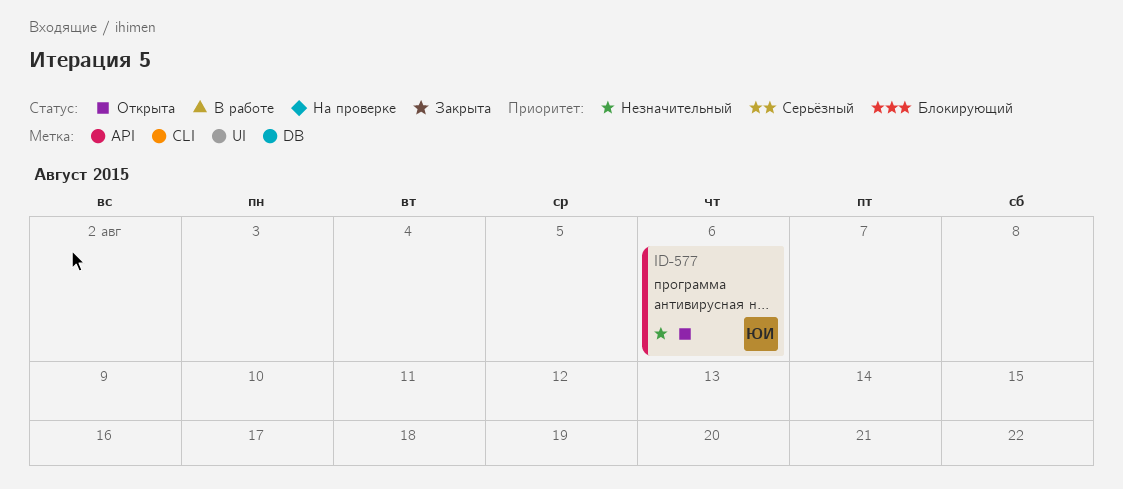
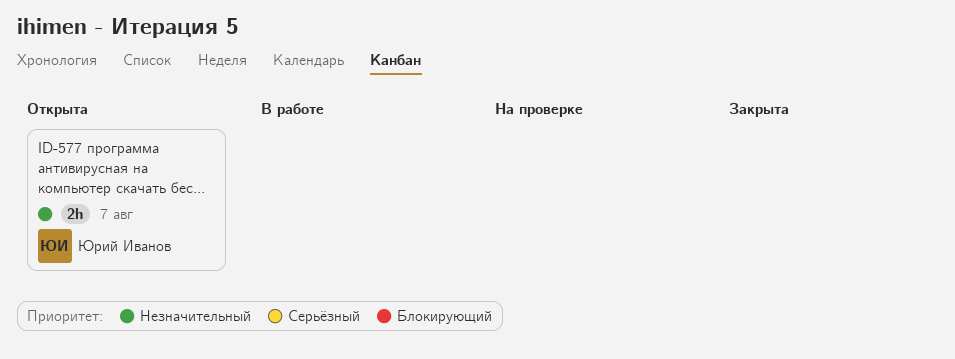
ID-577, due: Aug 6 -> Aug 7

